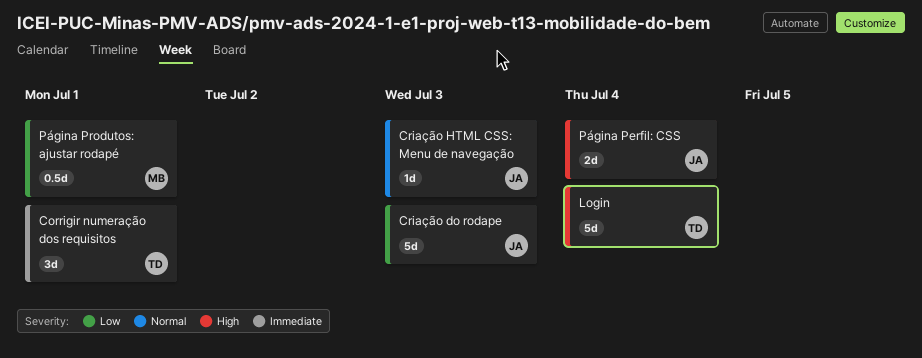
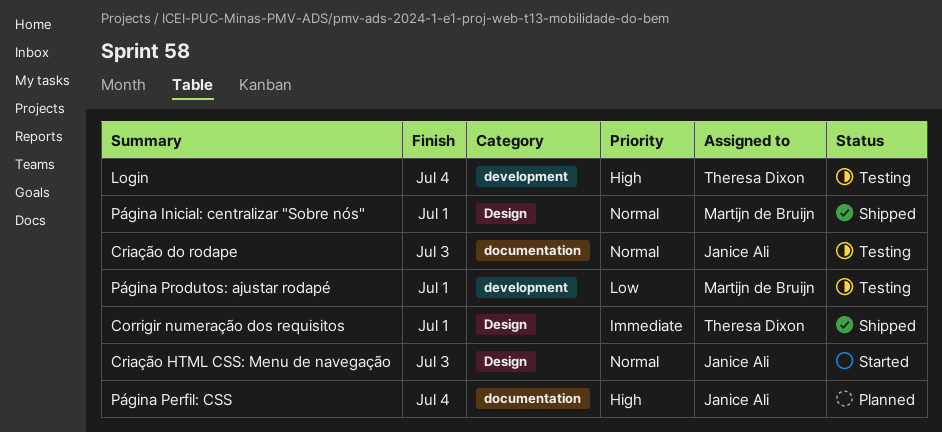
Criação do rodape, priority: Low -> Normal
Página Inicial: centralizar "Sobre nós": none -> present

